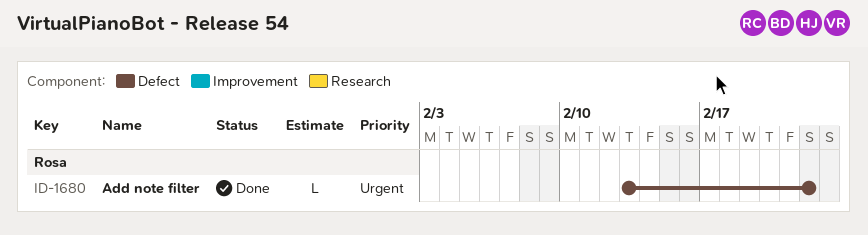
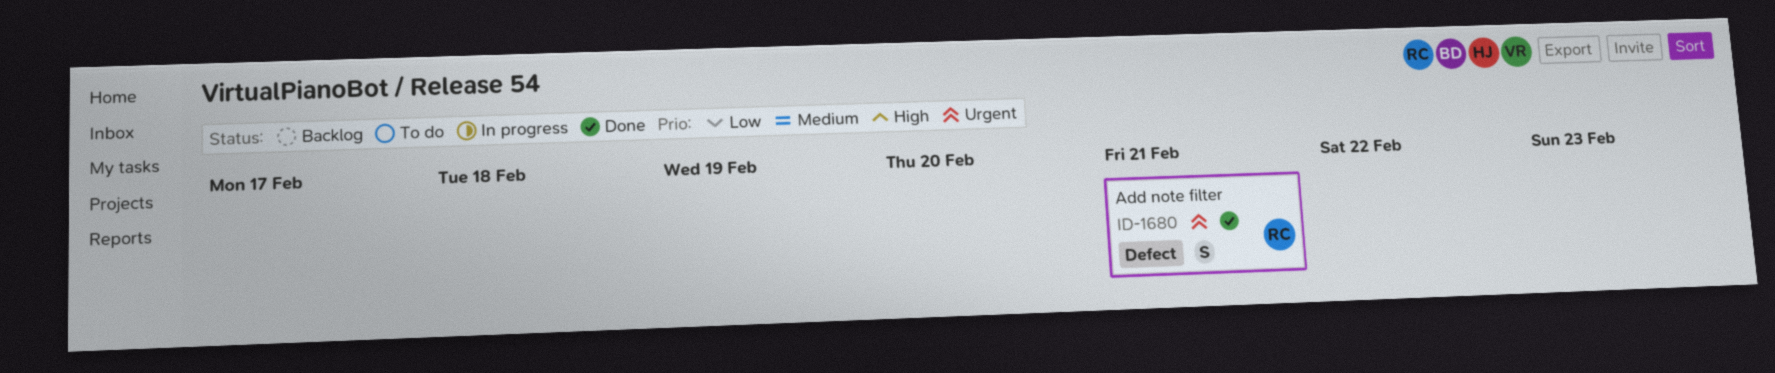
ID-1680, estimate: L -> S
ID-1680, due: Feb 22 -> Feb 21

